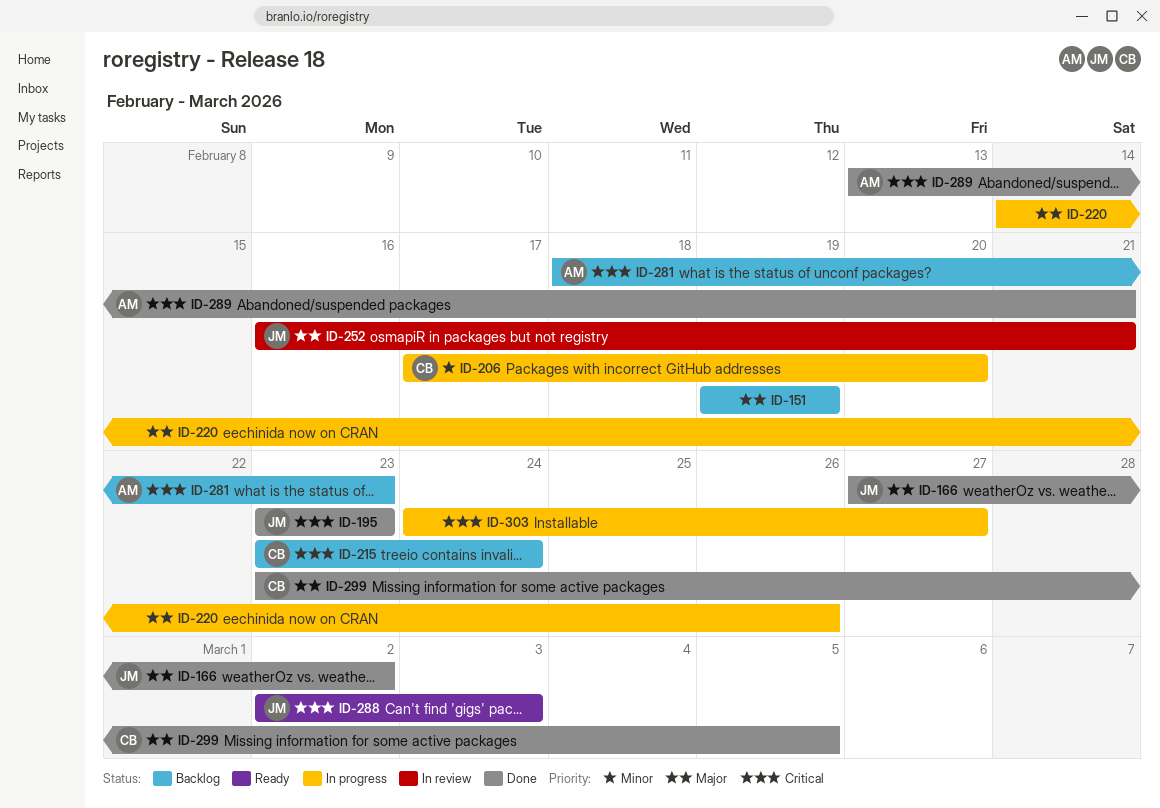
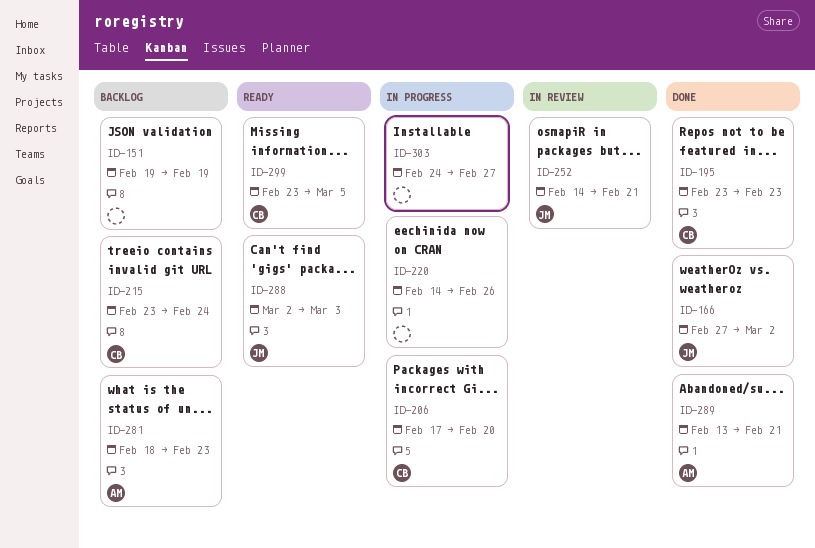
ID-195, owner: JM -> CB
ID-252, start: Feb 16 -> Feb 14
ID-299, status: Done -> Ready

